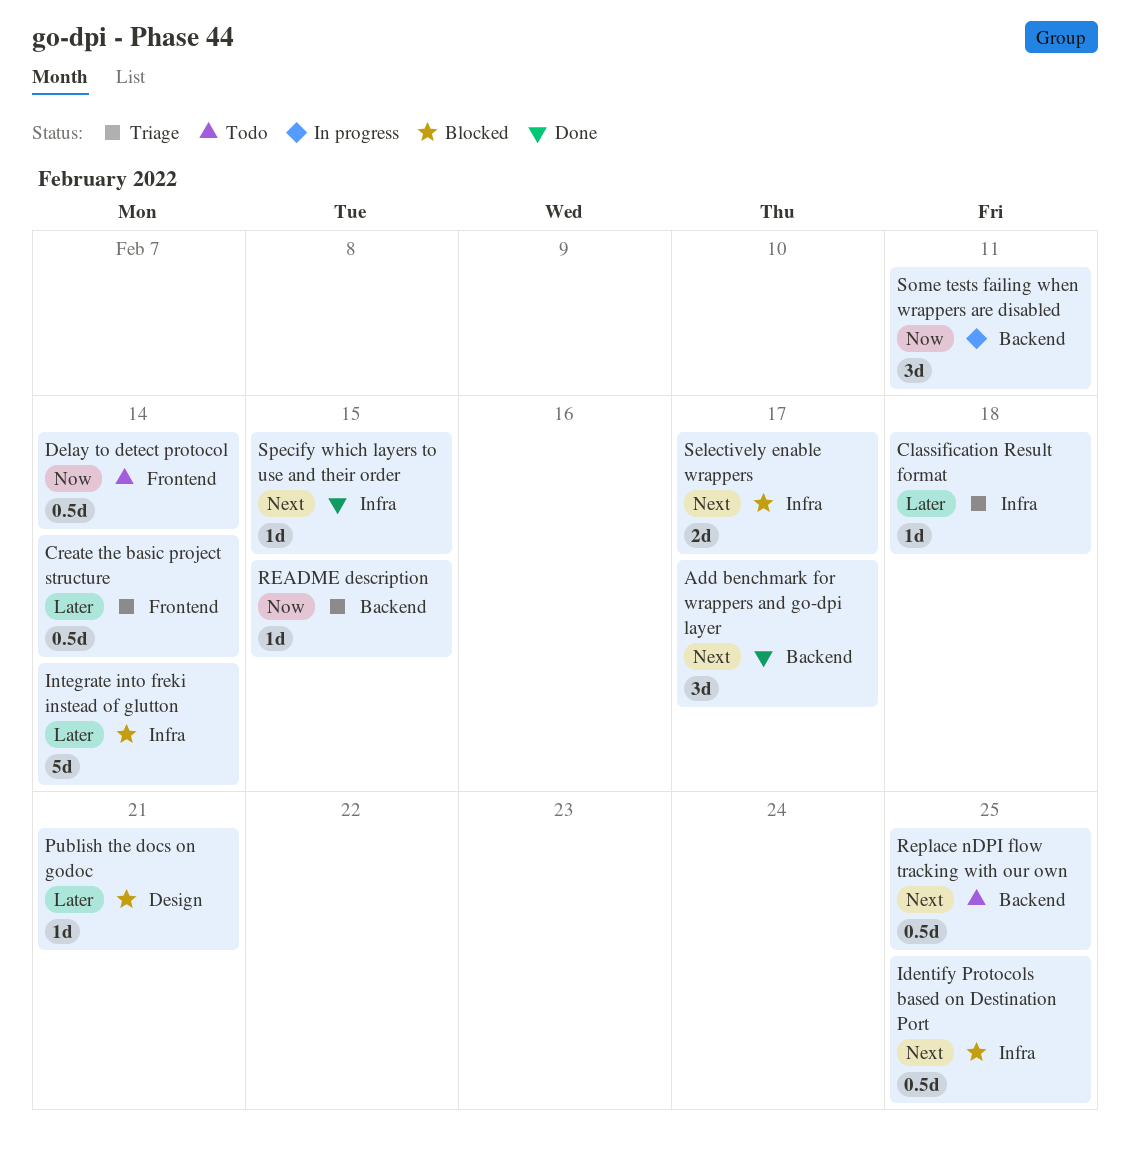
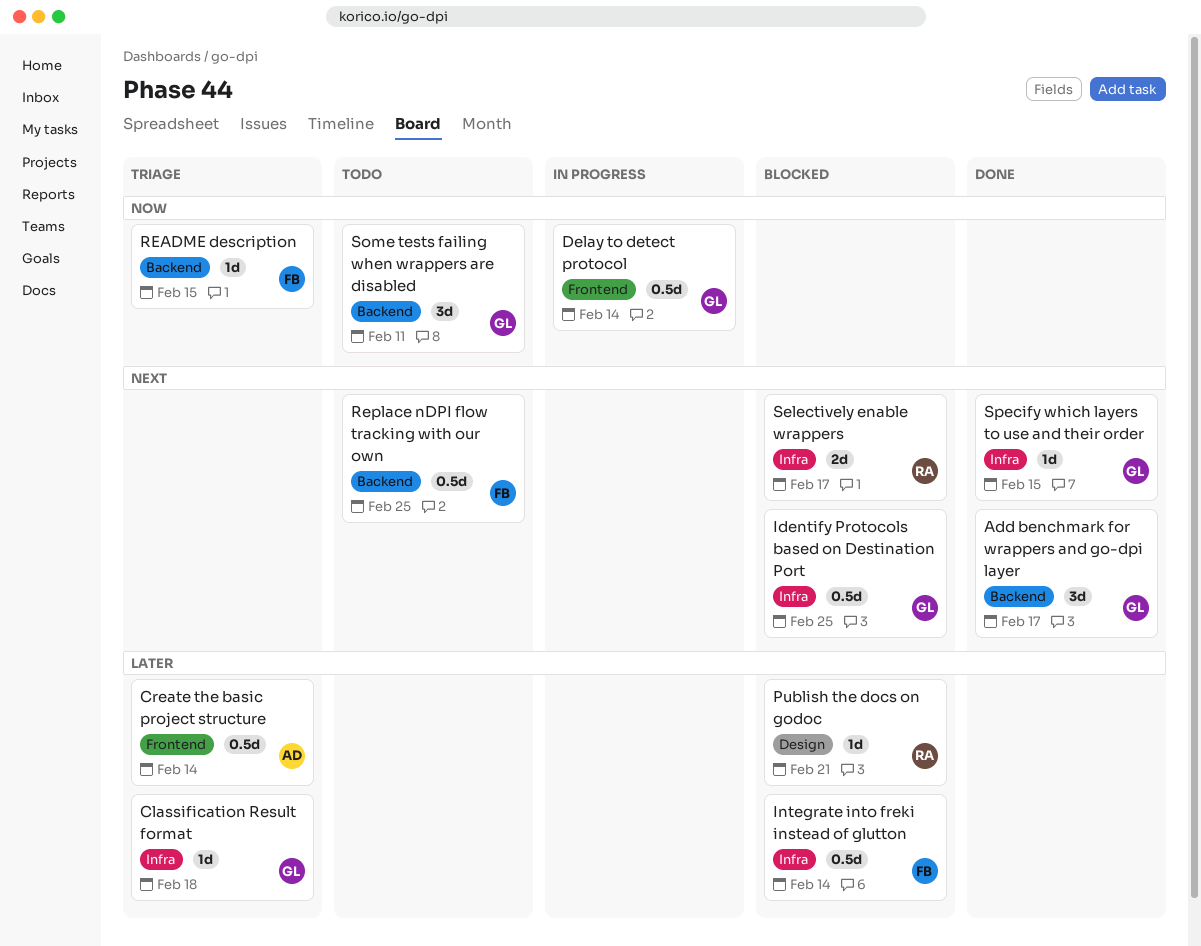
Delay to detect protocol, status: Todo -> In progress
Integrate into freki instead of glutton, estimate: 5d -> 0.5d
Some tests failing when wrappers are disabled, status: In progress -> Todo

